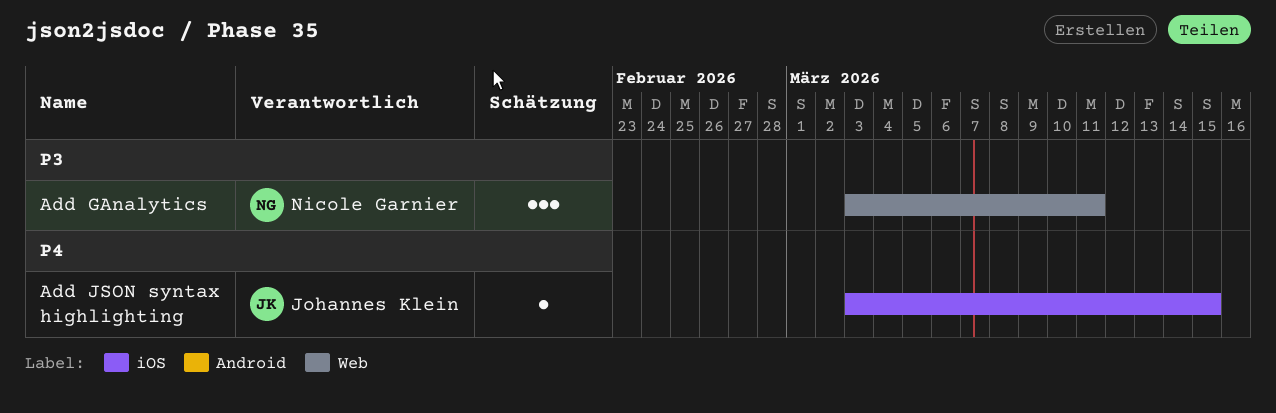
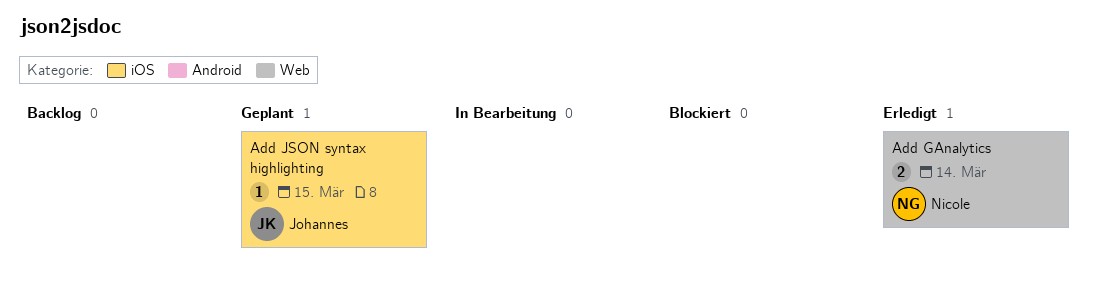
Add GAnalytics, estimate: 3 -> 2
Add GAnalytics, due: Mar 11 -> Mar 14

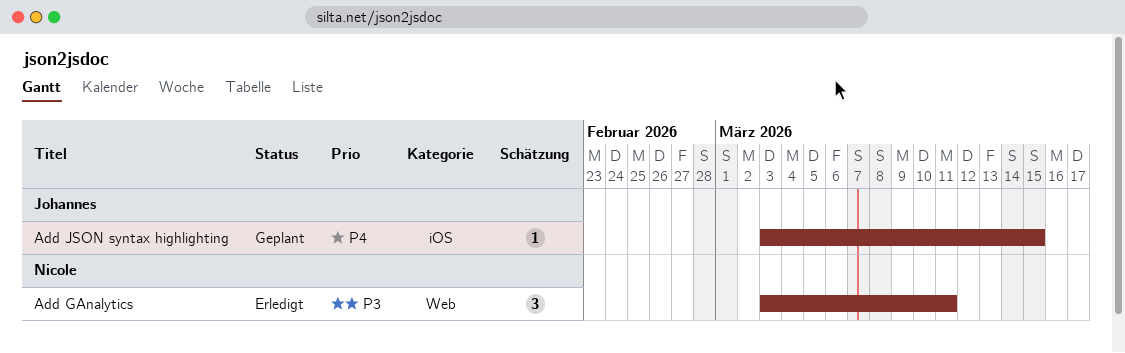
Add GAnalytics, estimate: 2 -> 3
Add GAnalytics, due: Mar 14 -> Mar 11

